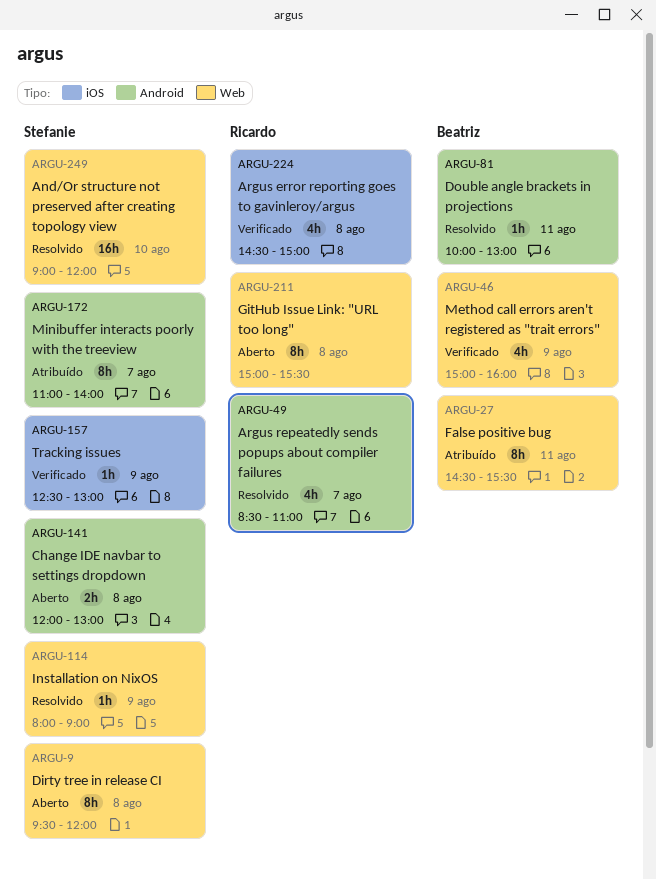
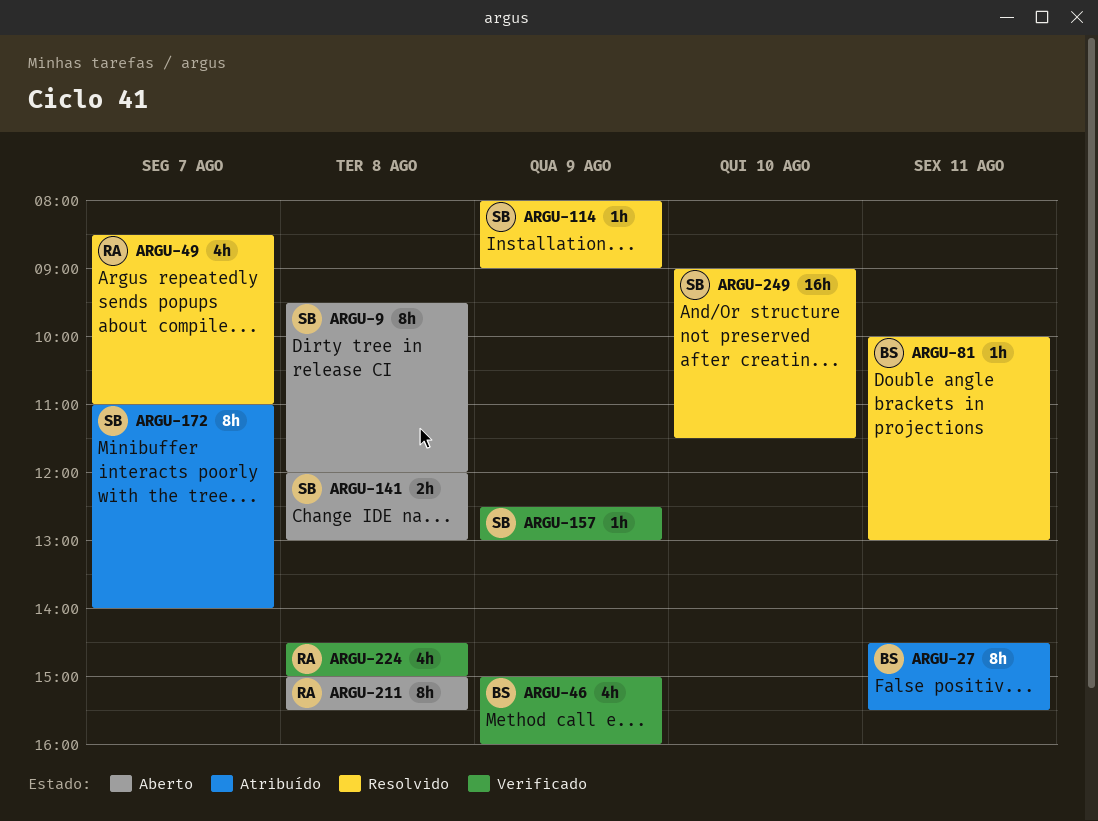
ARGU-249, ends: 12:00 -> 11:30

